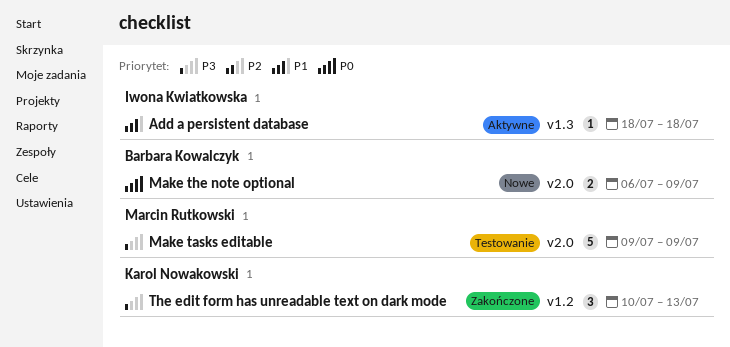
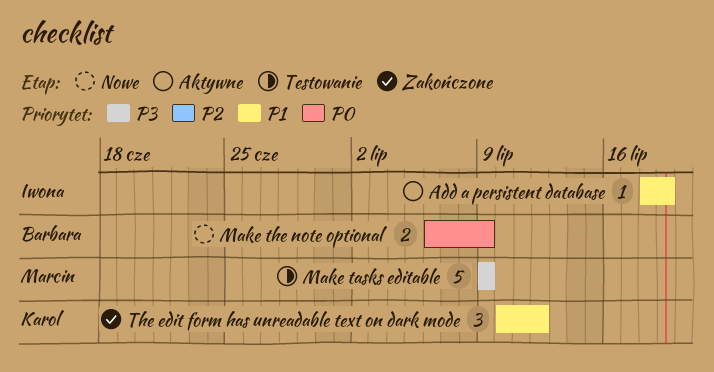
Add a persistent database, due: Jul 18 -> Jul 19
The edit form has unreadable text on dark mode, priority: P3 -> P1
The edit form has unreadable text on dark mode, due: Jul 13 -> Jul 12

